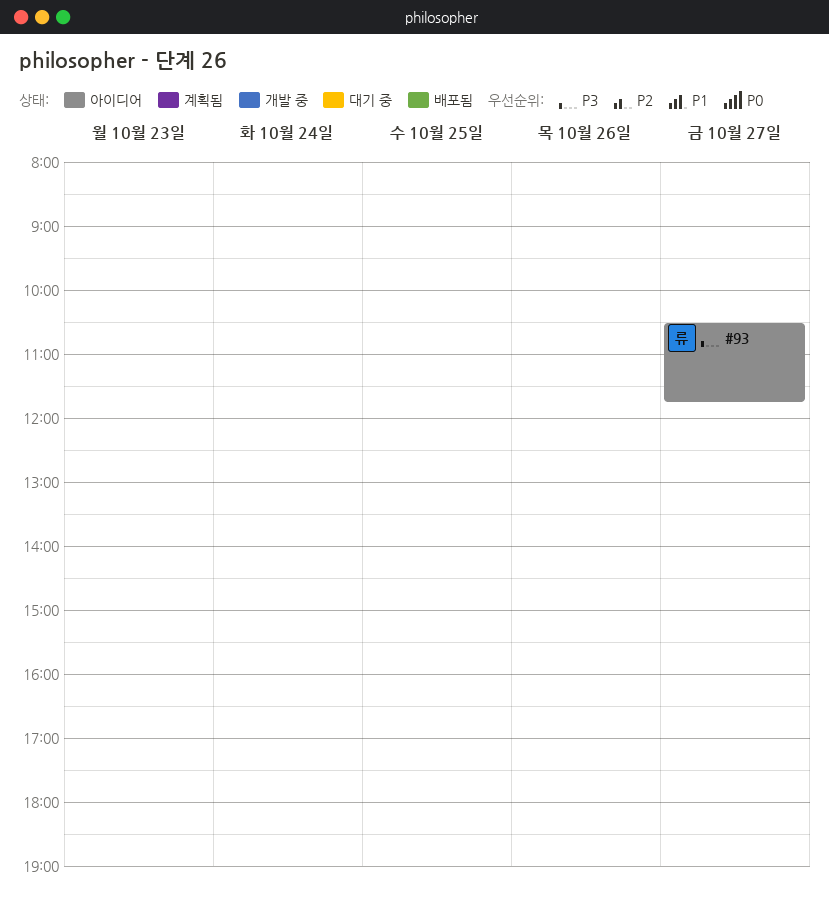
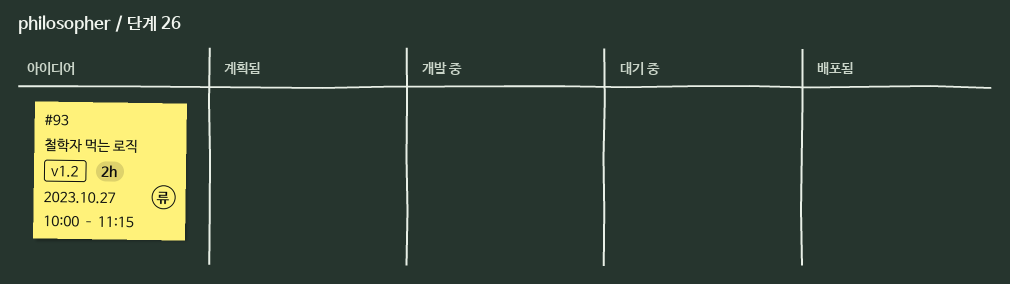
#93, begins: 10:30 -> 10:00
#93, ends: 11:45 -> 11:15

